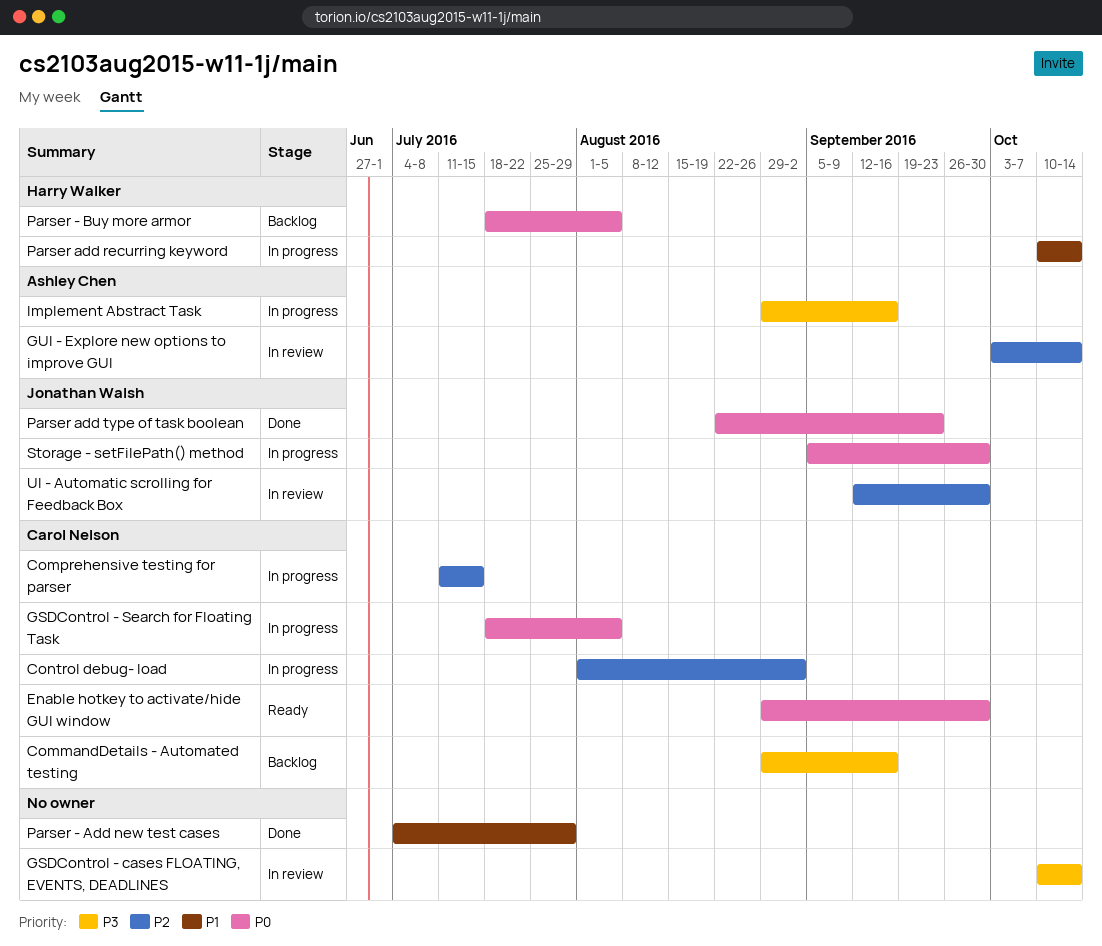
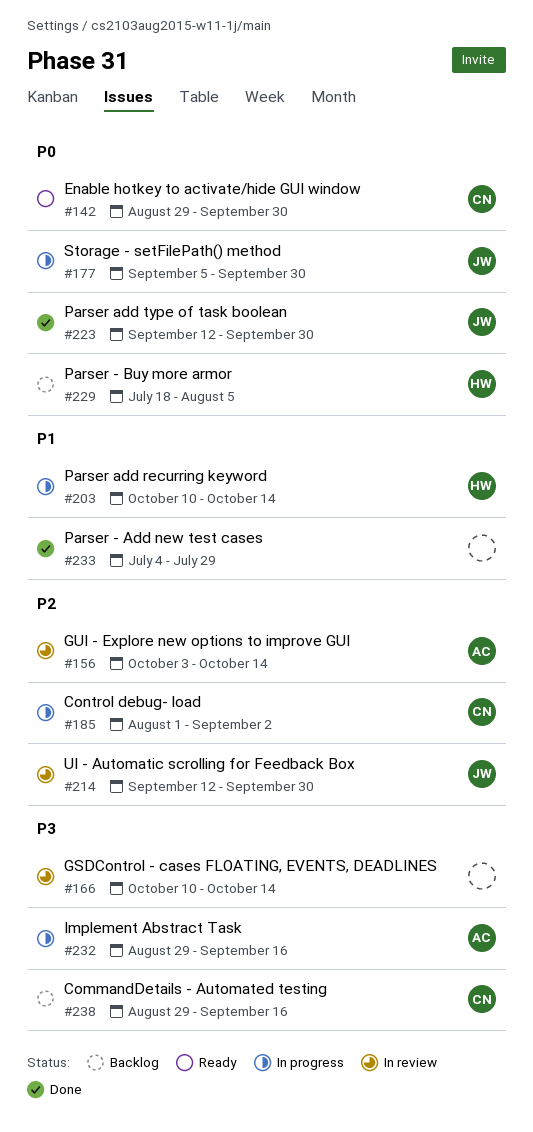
Comprehensive testing for parser: present -> none
GSDControl - Search for Floating Task: present -> none
Parser add type of task boolean, start: Aug 22 -> Sep 12
Parser add type of task boolean, due: Sep 23 -> Sep 30

